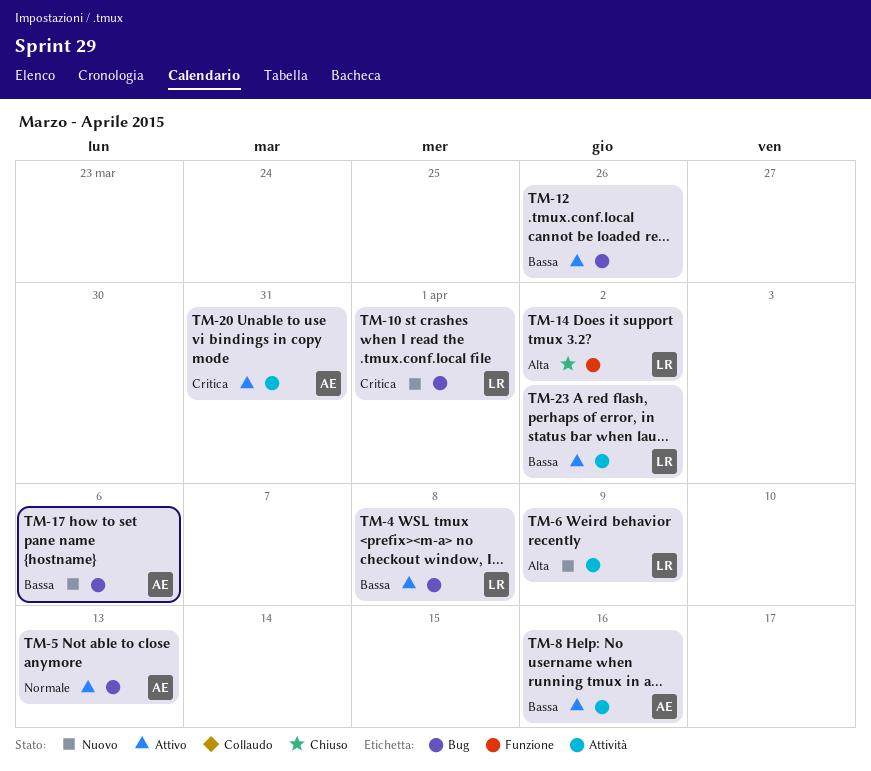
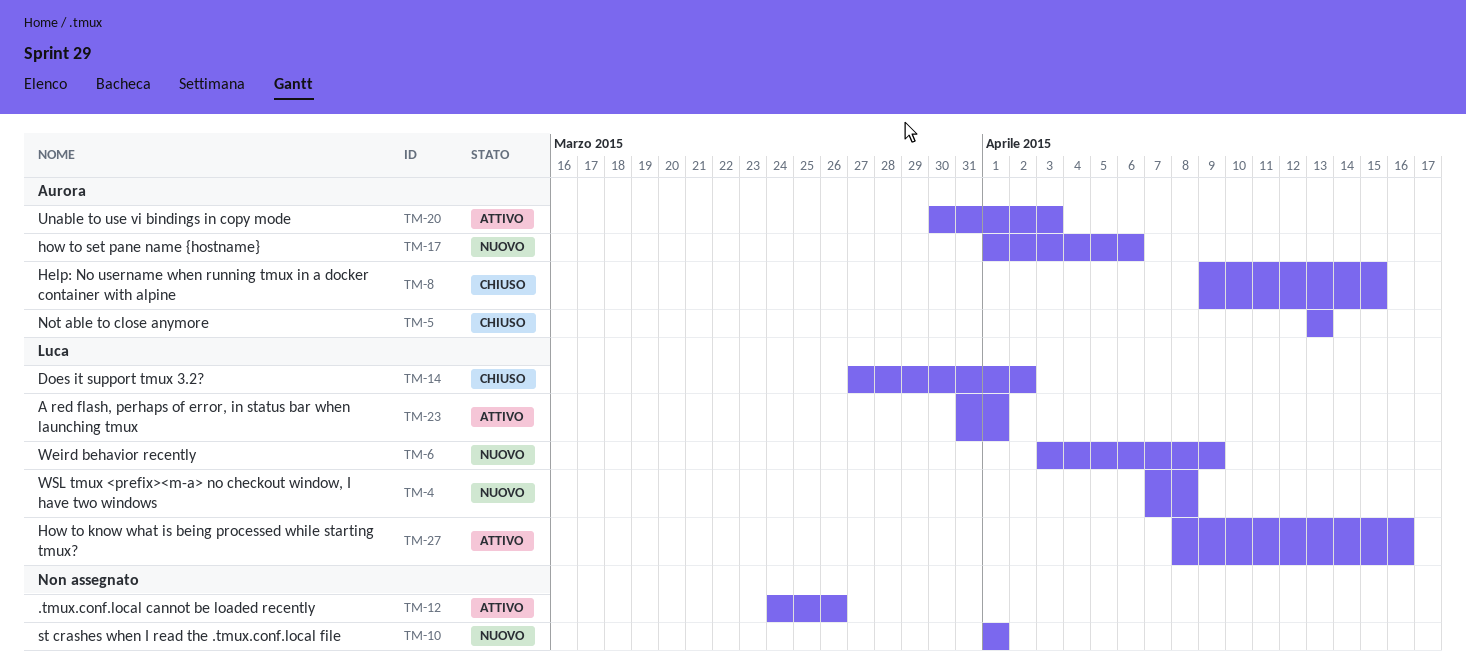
TM-4, status: Attivo -> Nuovo
TM-5, status: Attivo -> Chiuso
TM-8, status: Attivo -> Chiuso
TM-8, due: Apr 16 -> Apr 15
TM-10, owner: Luca -> none
TM-20, due: Mar 31 -> Apr 3
TM-23, due: Apr 2 -> Apr 1
TM-27: none -> present

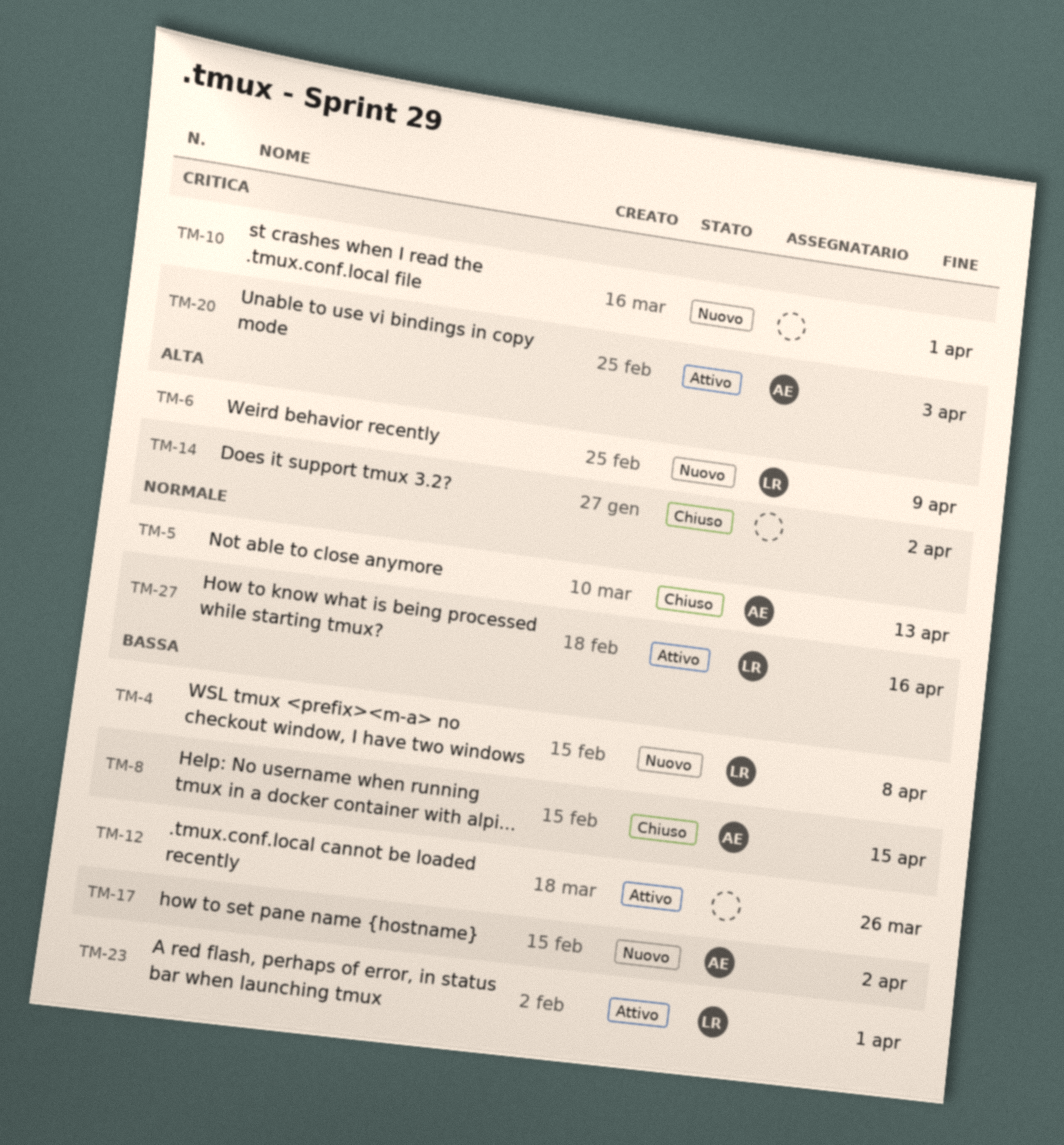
TM-14, owner: Luca -> none
TM-17, due: Apr 6 -> Apr 2

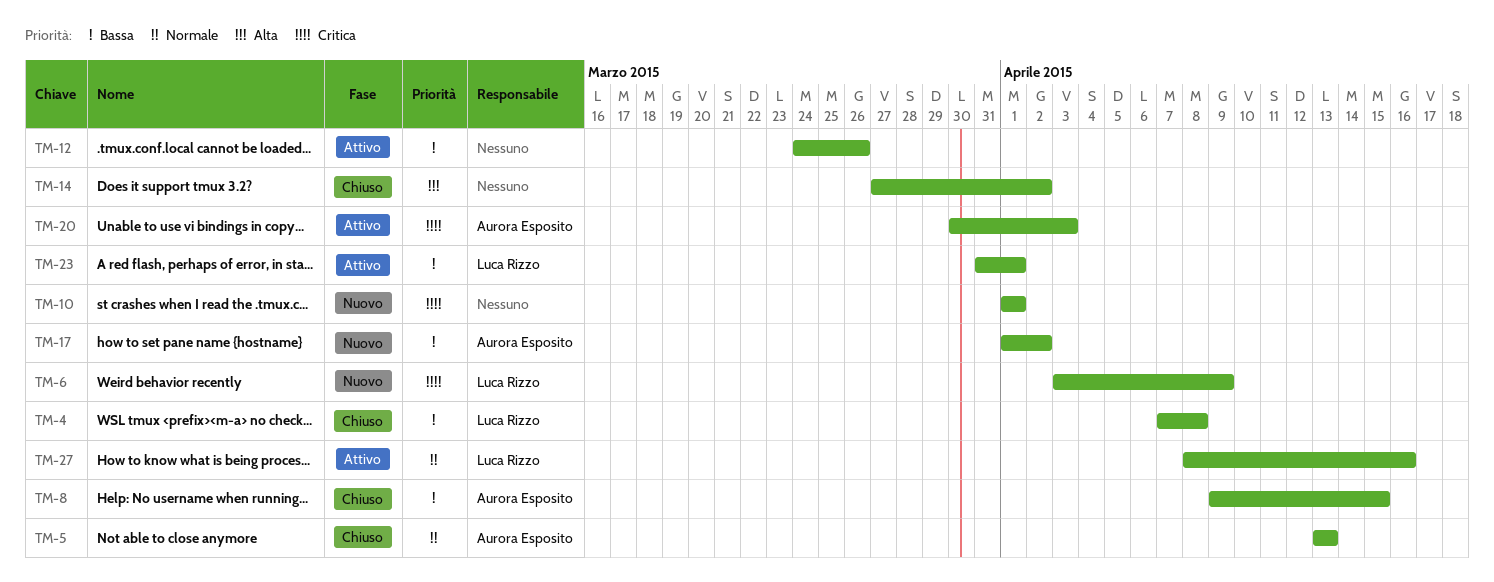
TM-4, status: Nuovo -> Chiuso
TM-6, priority: Alta -> Critica

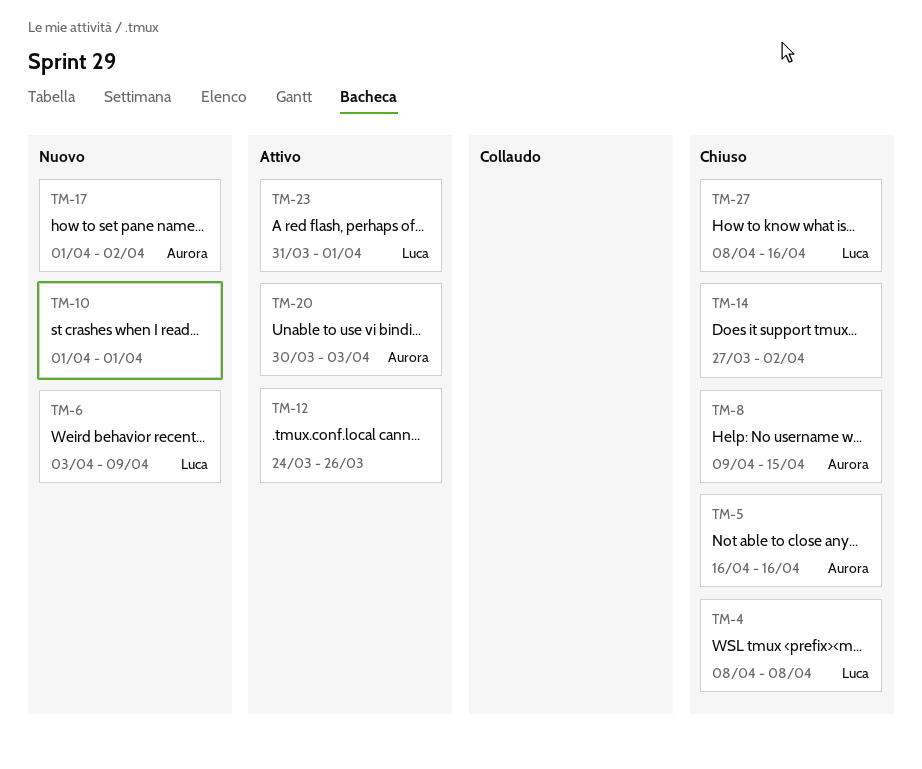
TM-4, start: Apr 7 -> Apr 8
TM-5, start: Apr 13 -> Apr 16
TM-5, due: Apr 13 -> Apr 16
TM-27, status: Attivo -> Chiuso

